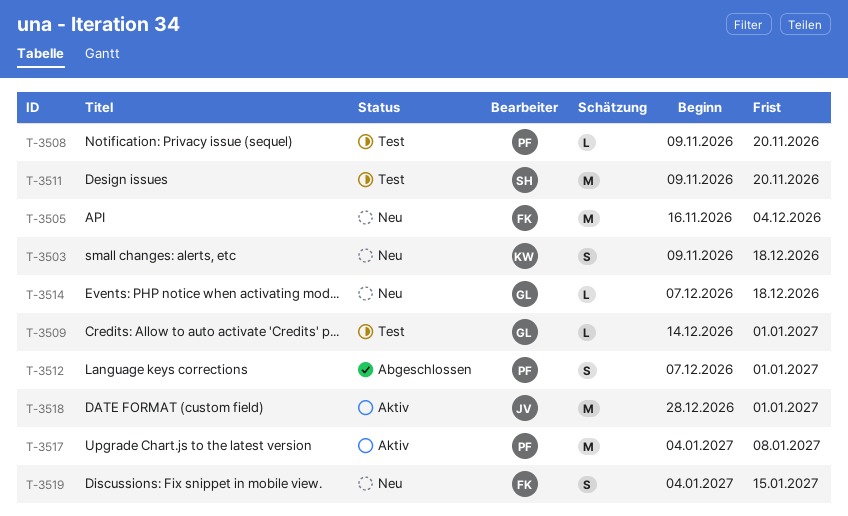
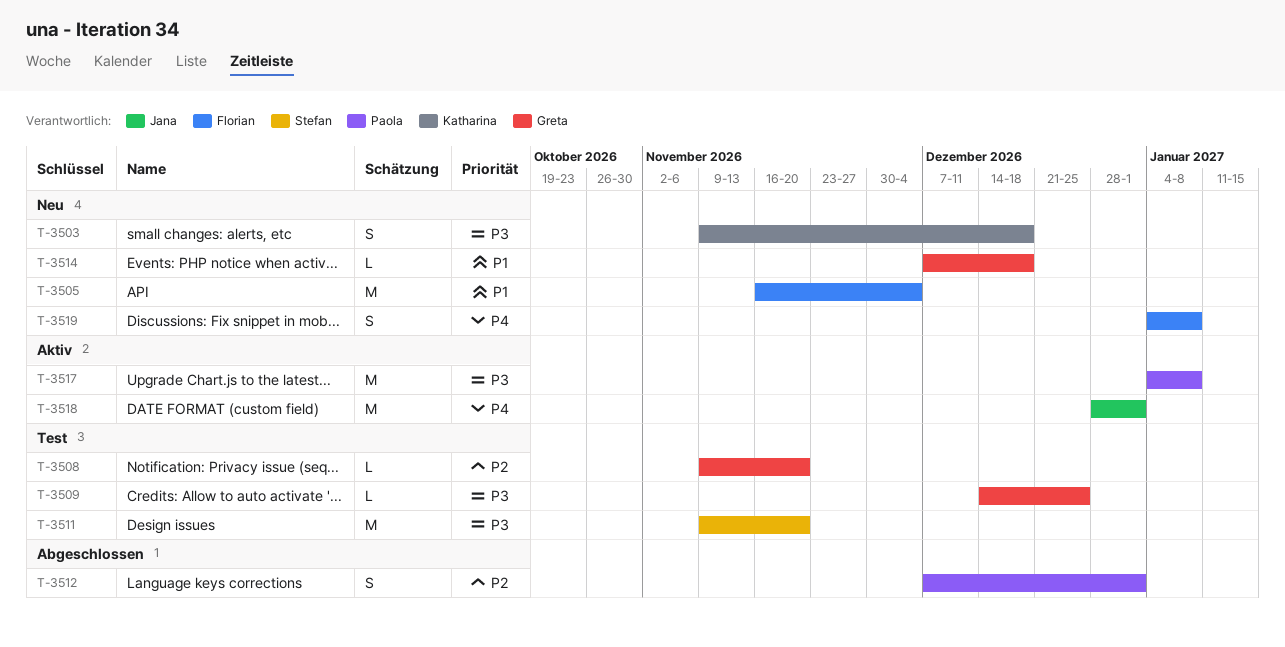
T-3508, owner: Paola -> Greta
T-3509, due: Jan 1 -> Dec 25
T-3519, due: Jan 15 -> Jan 8

